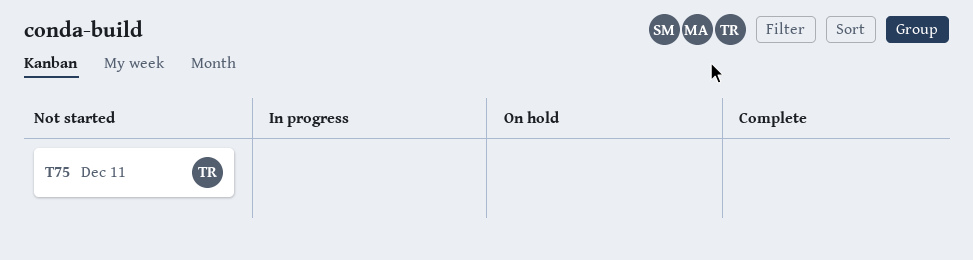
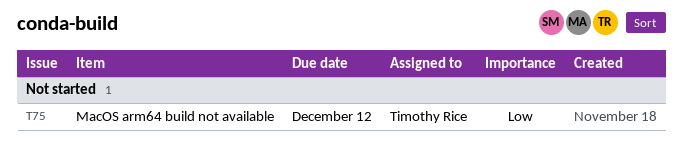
T75, due: Dec 11 -> Dec 12

